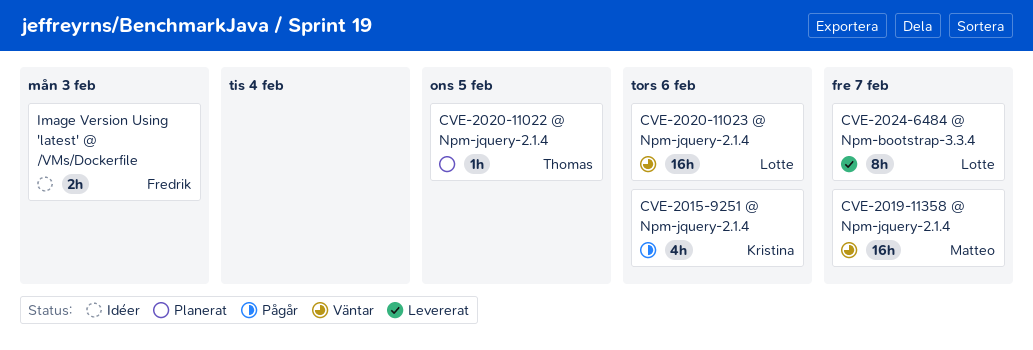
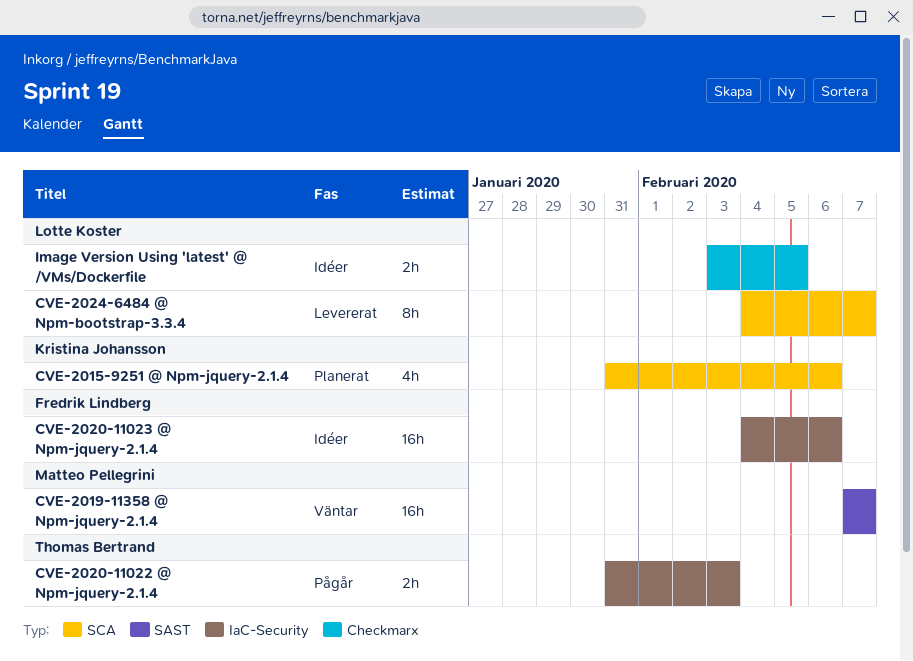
CVE-2015-9251 @ Npm-jquery-2.1.4, status: Pågår -> Planerat
CVE-2020-11022 @ Npm-jquery-2.1.4, status: Planerat -> Pågår
CVE-2020-11022 @ Npm-jquery-2.1.4, estimate: 1h -> 2h
CVE-2020-11022 @ Npm-jquery-2.1.4, due: Feb 5 -> Feb 3
CVE-2020-11023 @ Npm-jquery-2.1.4, status: Väntar -> Idéer
CVE-2020-11023 @ Npm-jquery-2.1.4, owner: Lotte Koster -> Fredrik Lindberg
Image Version Using 'latest' @ /VMs/Dockerfile, owner: Fredrik Lindberg -> Lotte Koster
Image Version Using 'latest' @ /VMs/Dockerfile, due: Feb 3 -> Feb 5

